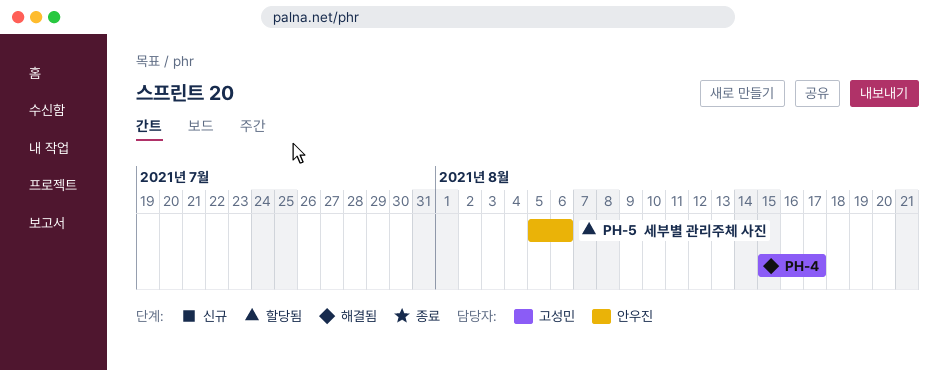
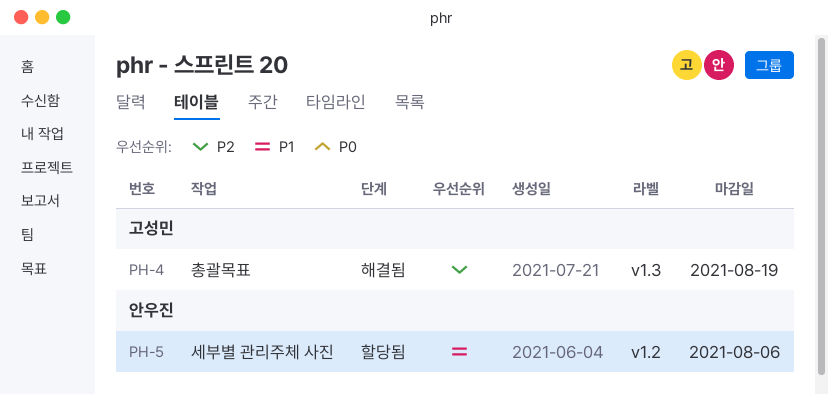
PH-4, due: Aug 17 -> Aug 19

